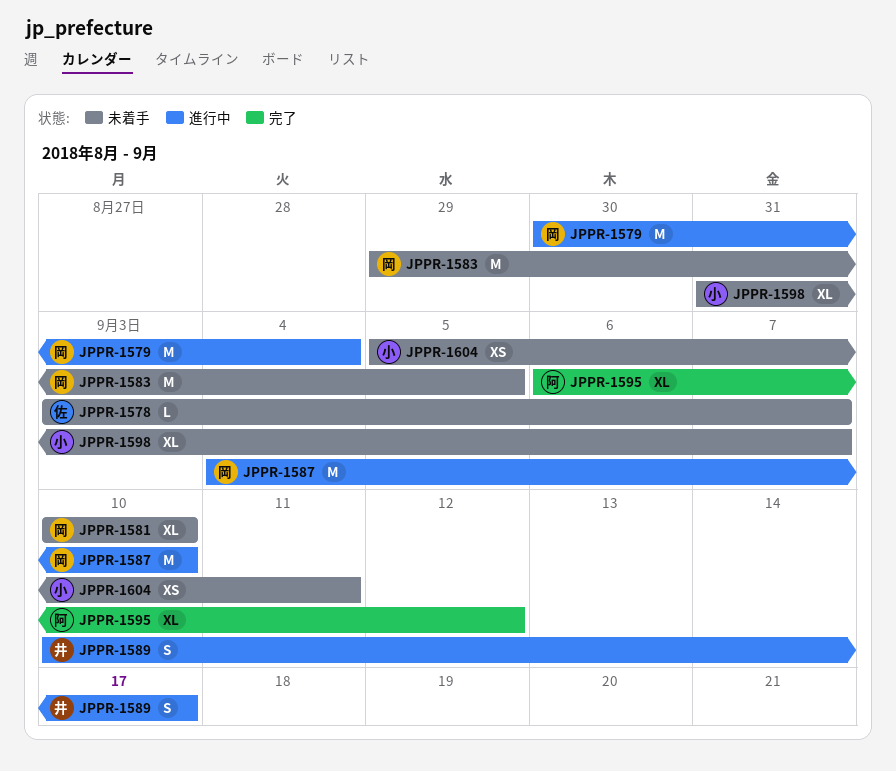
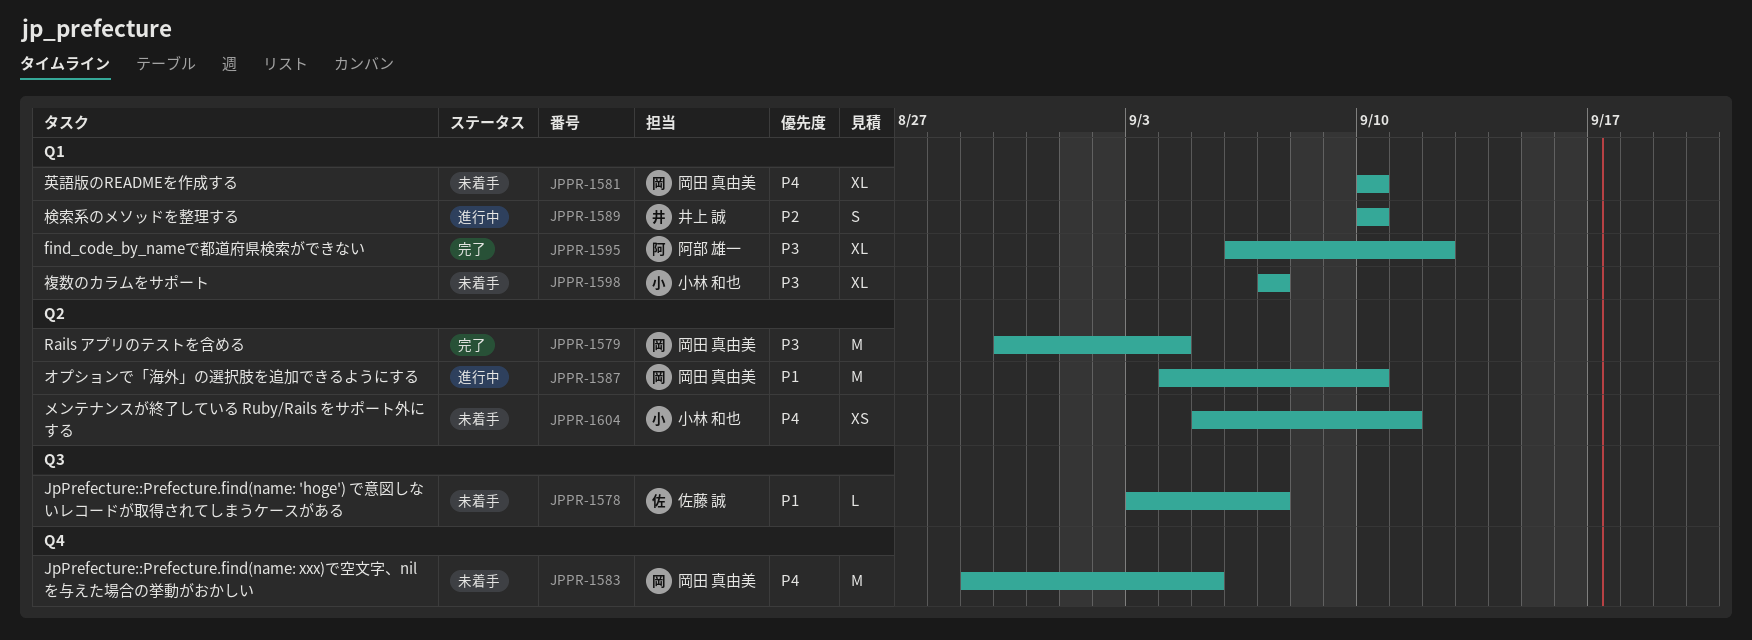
JPPR-1579, status: 進行中 -> 完了
JPPR-1589, due: Sep 17 -> Sep 10
JPPR-1598, start: Aug 31 -> Sep 7

